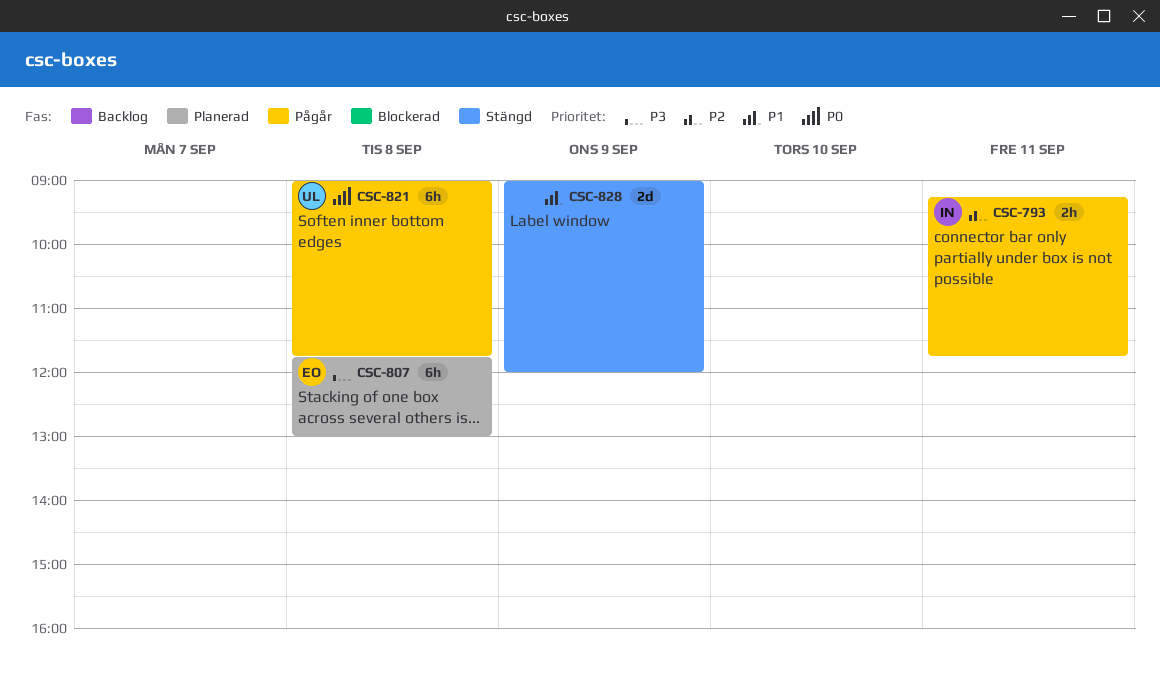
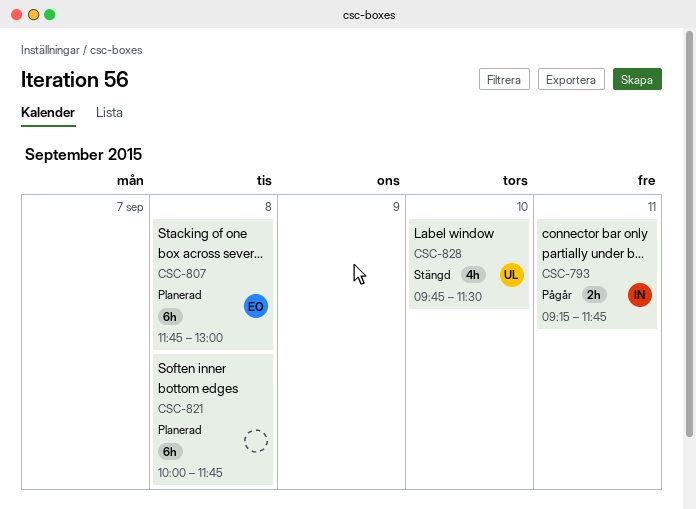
CSC-821, status: Pågår -> Planerad
CSC-821, owner: UL -> none
CSC-821, begins: 09:00 -> 10:00
CSC-828, owner: none -> UL
CSC-828, estimate: 2d -> 4h
CSC-828, day: Sep 9 -> Sep 10
CSC-828, begins: 09:00 -> 09:45
CSC-828, ends: 12:00 -> 11:30

